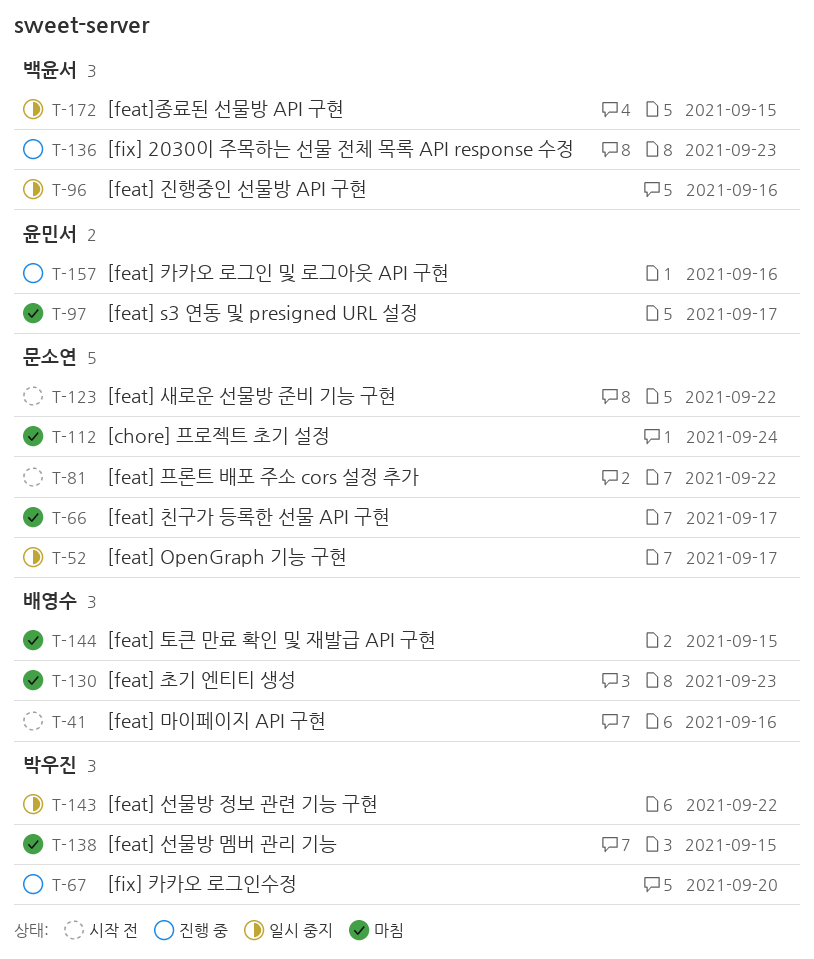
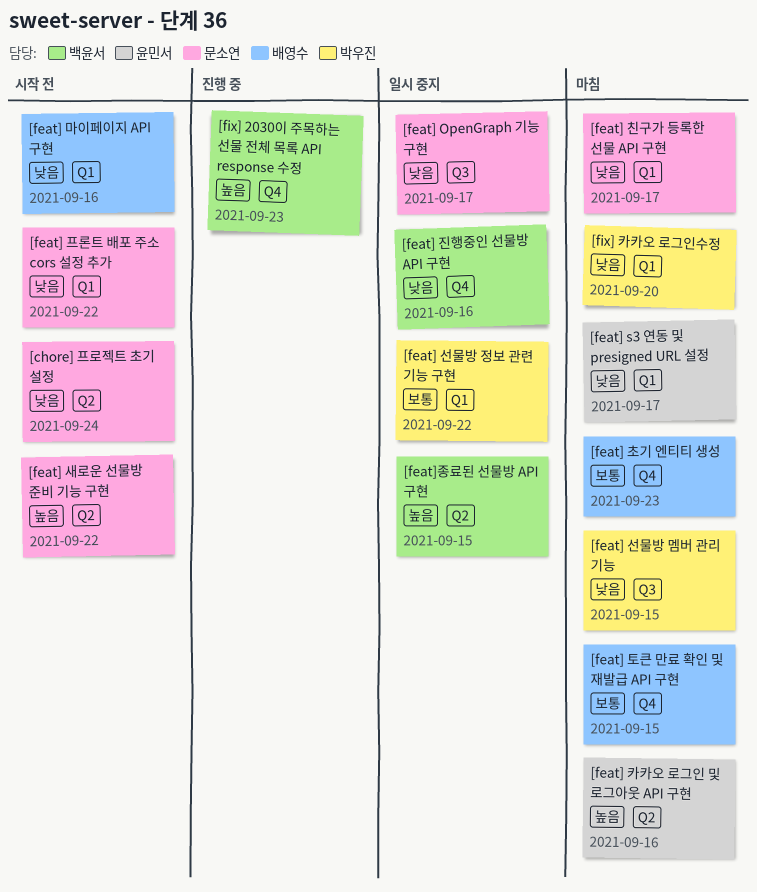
[chore] 프로젝트 초기 설정, status: 마침 -> 시작 전
[feat] 카카오 로그인 및 로그아웃 API 구현, status: 진행 중 -> 마침
[fix] 카카오 로그인수정, status: 진행 중 -> 마침

